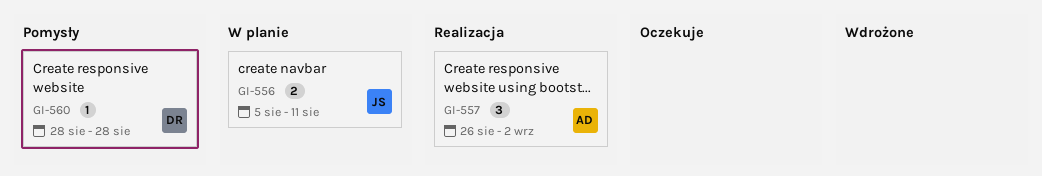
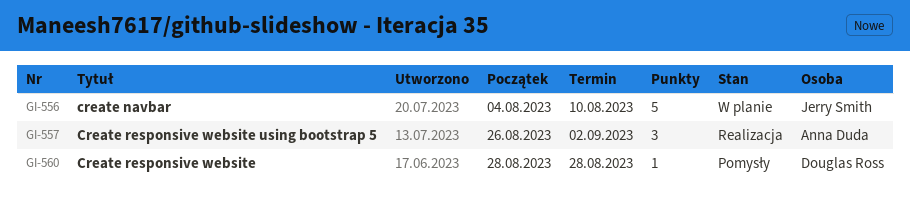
GI-556, estimate: 2 -> 5
GI-556, start: Aug 5 -> Aug 4
GI-556, due: Aug 11 -> Aug 10

